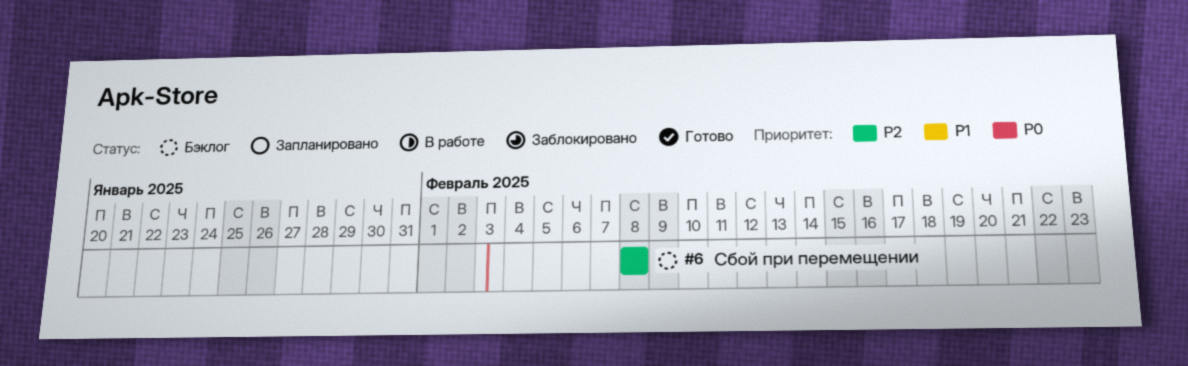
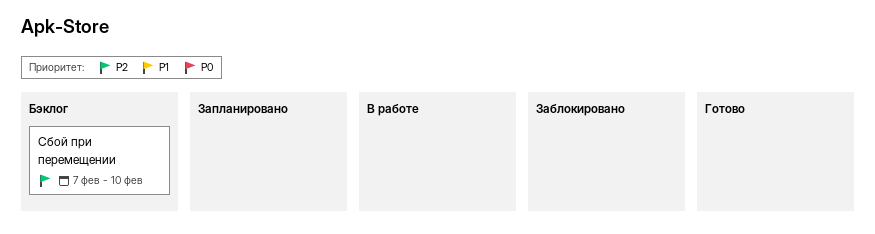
Сбой при перемещении, start: Feb 8 -> Feb 7
Сбой при перемещении, due: Feb 8 -> Feb 10

